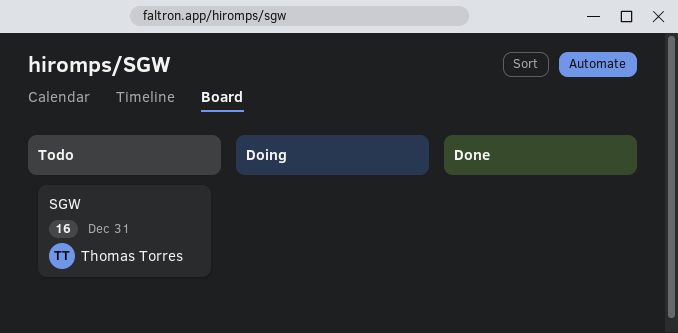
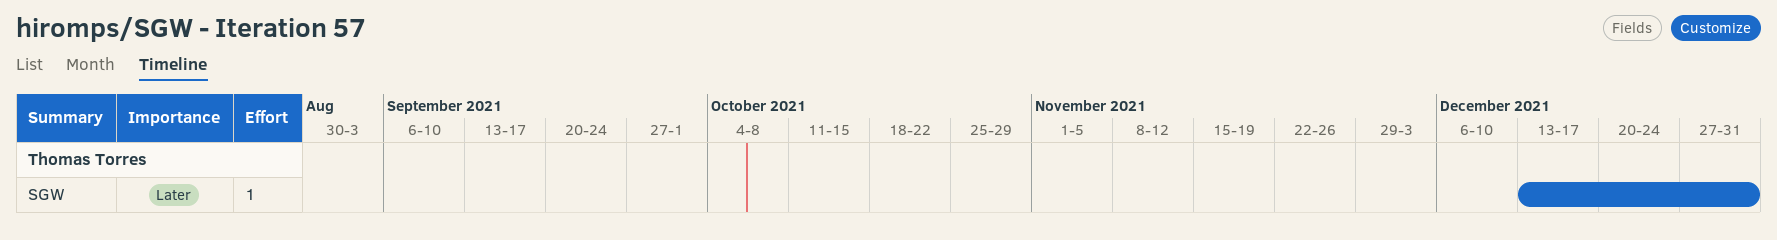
SGW, estimate: 16 -> 1

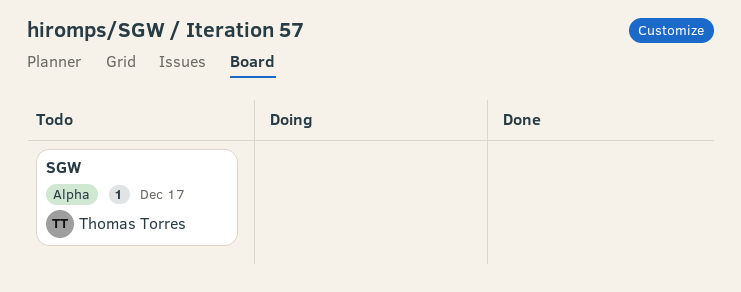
SGW, due: Dec 31 -> Dec 17

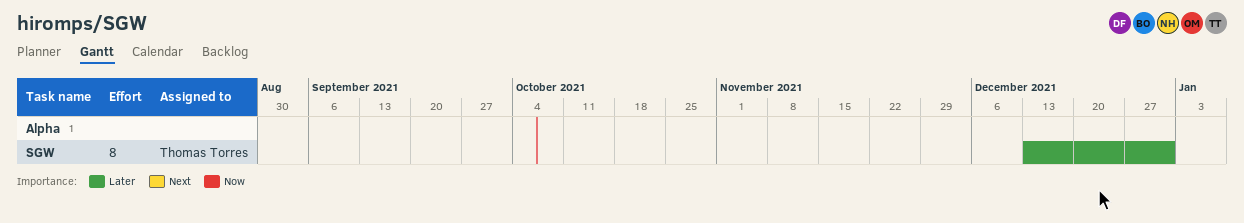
SGW, estimate: 1 -> 8
SGW, due: Dec 17 -> Dec 31

